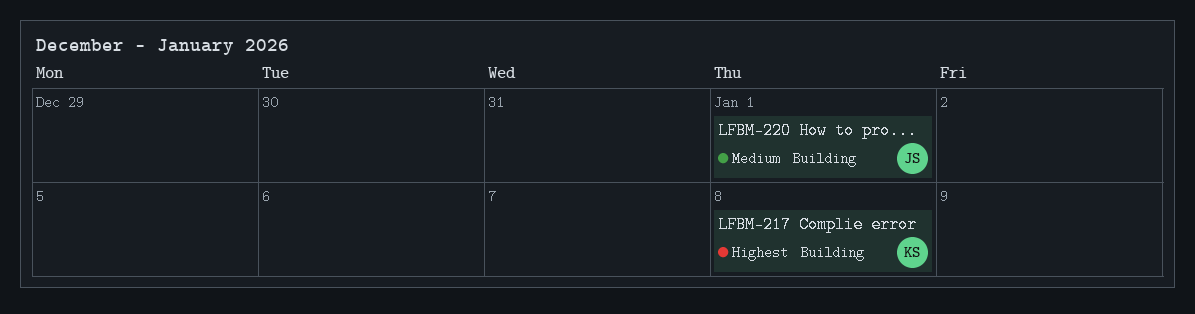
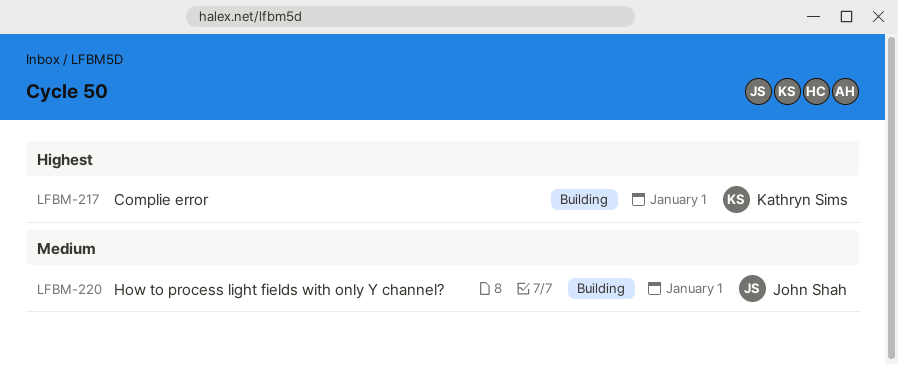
LFBM-217, due: Jan 8 -> Jan 1

